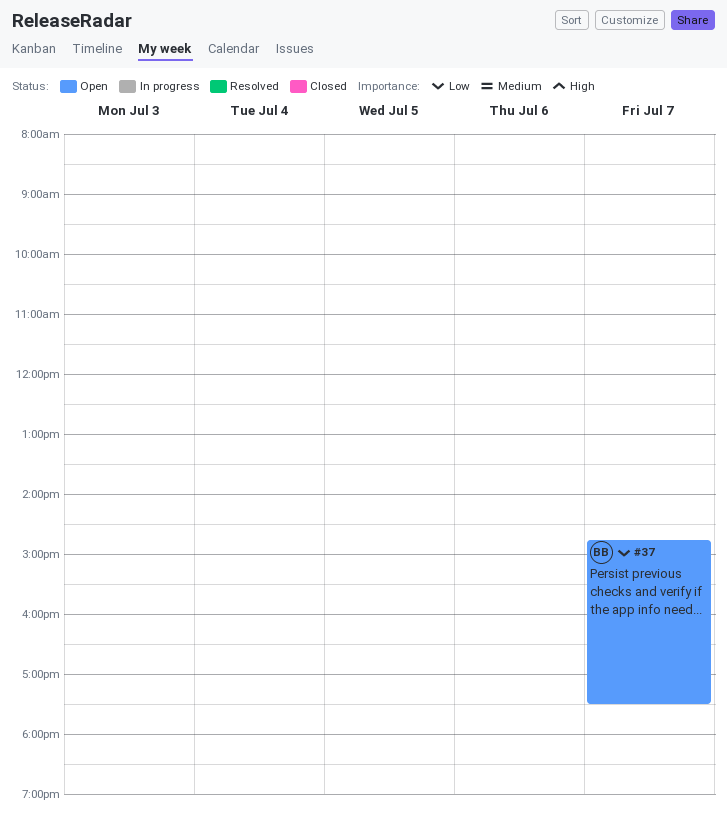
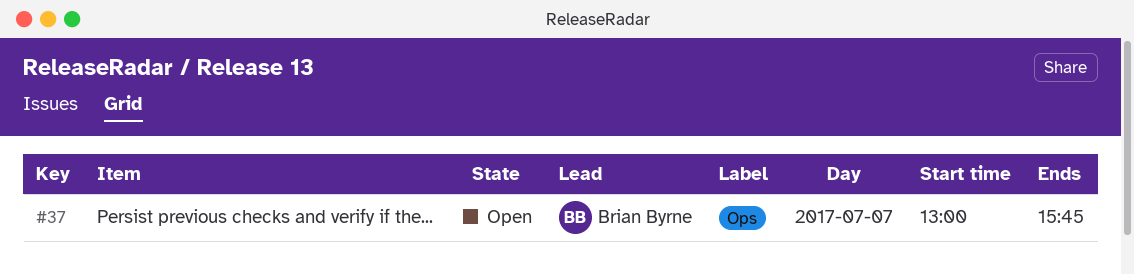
#37, begins: 14:45 -> 13:00
#37, ends: 17:30 -> 15:45

